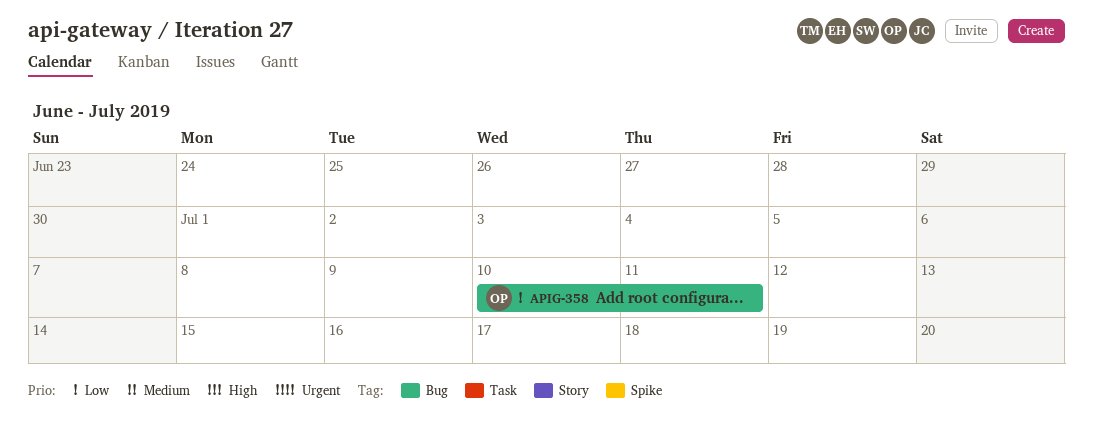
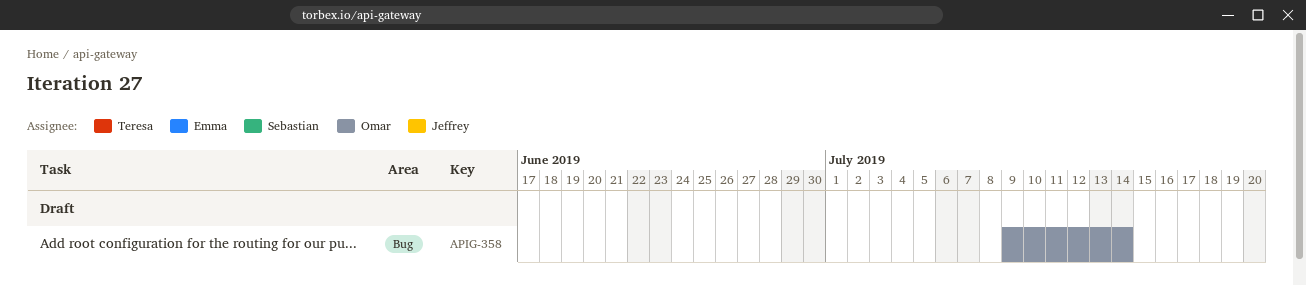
APIG-358, start: Jul 10 -> Jul 9
APIG-358, due: Jul 11 -> Jul 14

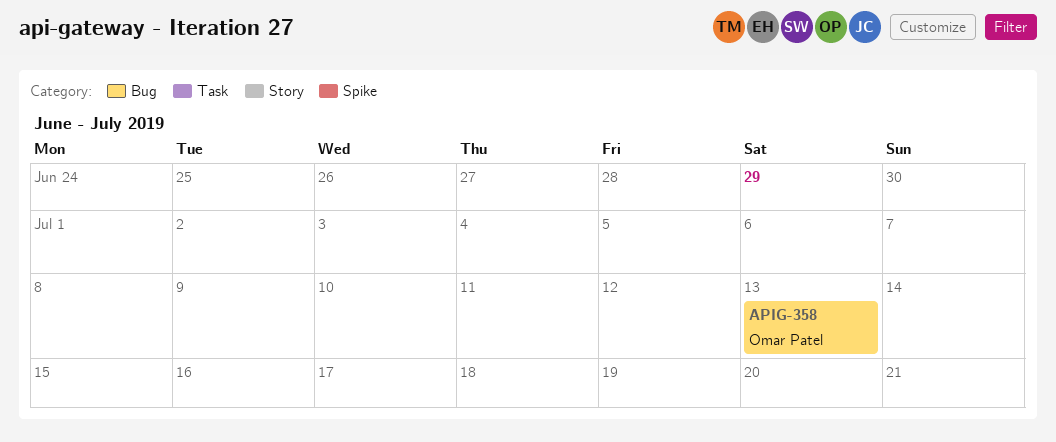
APIG-358, due: Jul 14 -> Jul 13

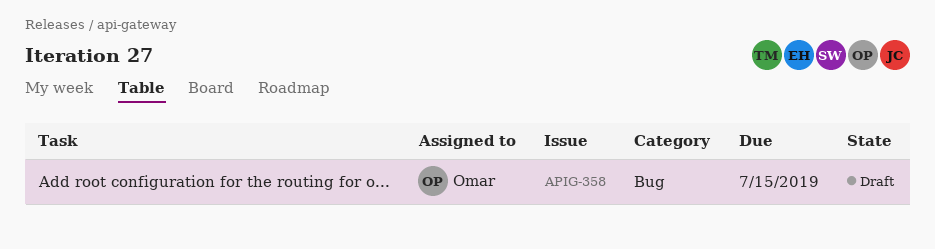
APIG-358, due: Jul 13 -> Jul 15

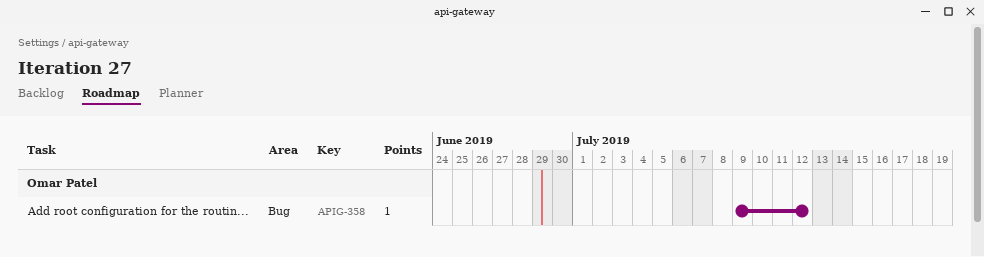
APIG-358, due: Jul 15 -> Jul 12

